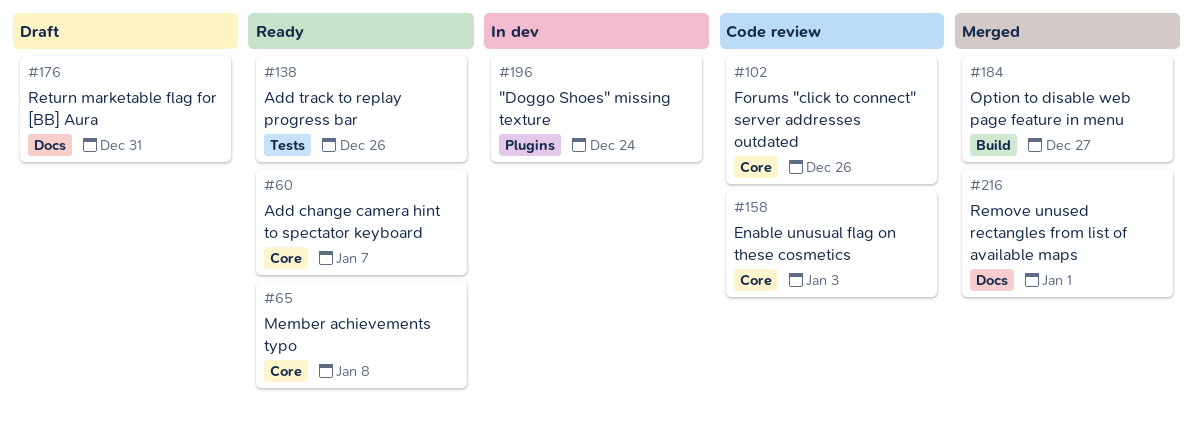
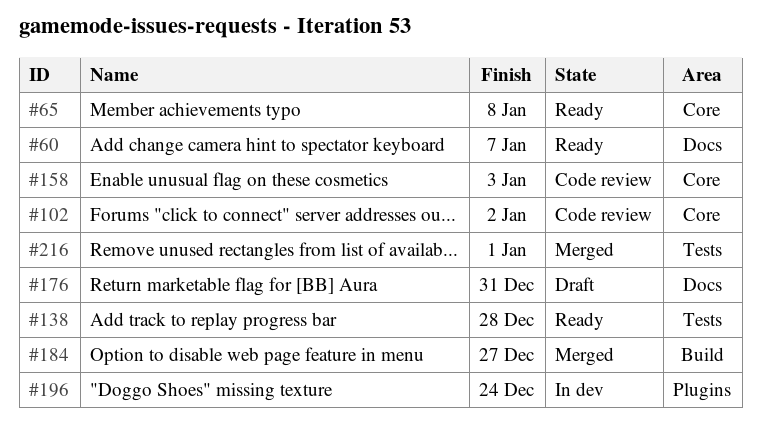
#60, label: Core -> Docs
#102, due: Dec 26 -> Jan 2
#138, due: Dec 26 -> Dec 28
#216, label: Docs -> Tests

